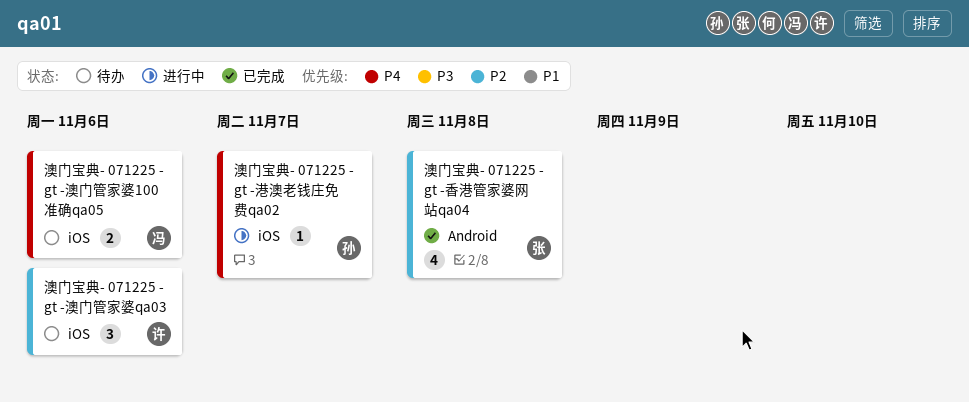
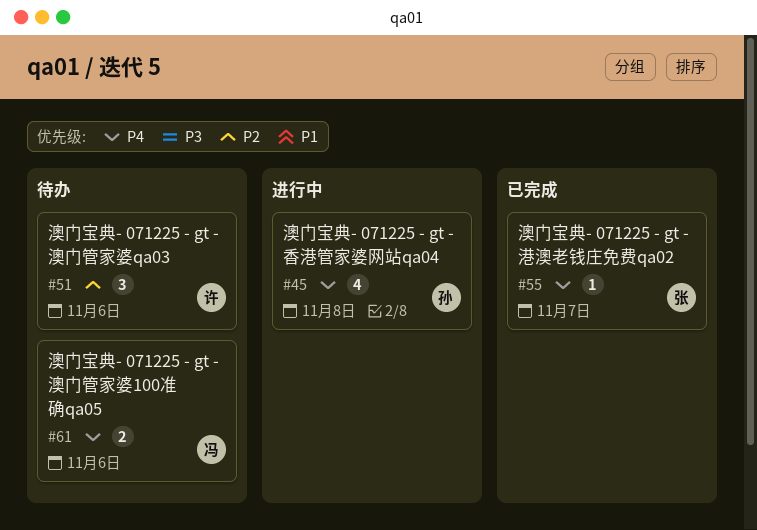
澳门宝典- 071225 - gt -港澳老钱庄免费qa02, status: 进行中 -> 已完成
澳门宝典- 071225 - gt -港澳老钱庄免费qa02, owner: 孙 -> 张
澳门宝典- 071225 - gt -香港管家婆网站qa04, status: 已完成 -> 进行中
澳门宝典- 071225 - gt -香港管家婆网站qa04, owner: 张 -> 孙
澳门宝典- 071225 - gt -香港管家婆网站qa04, priority: P2 -> P4

